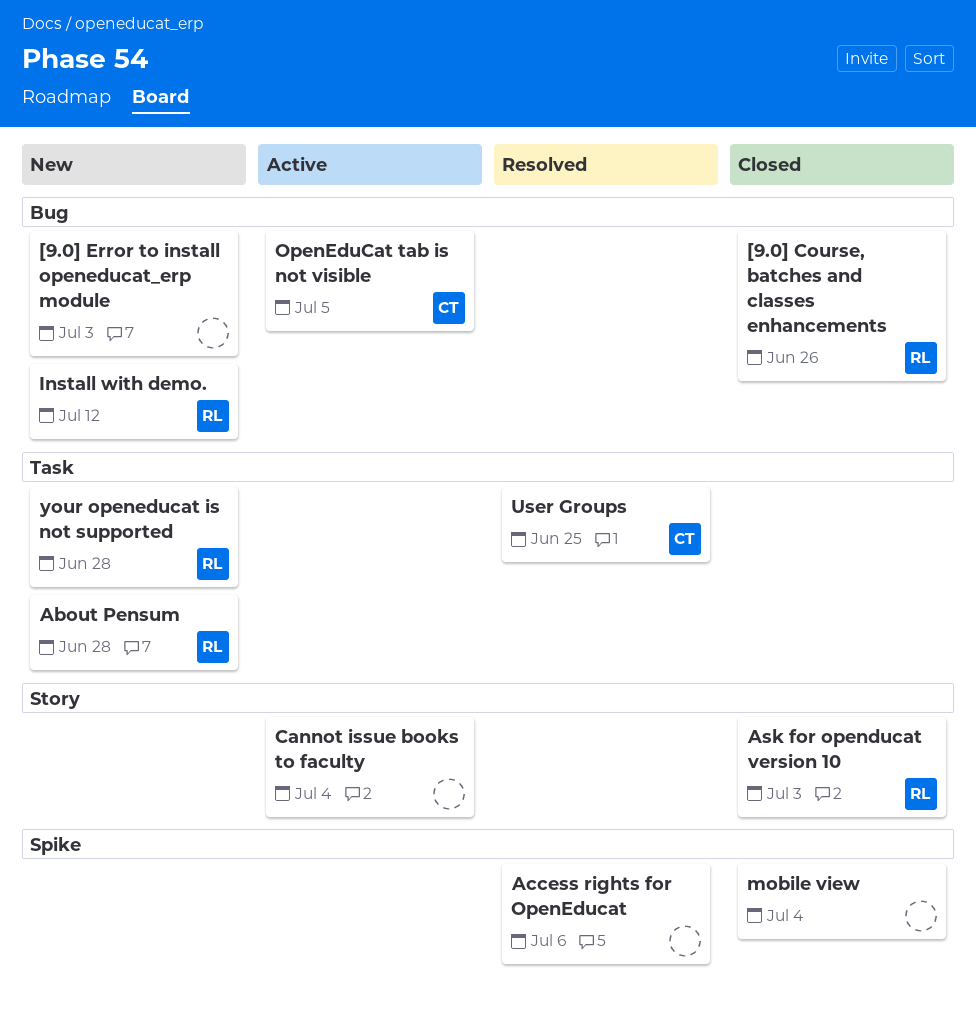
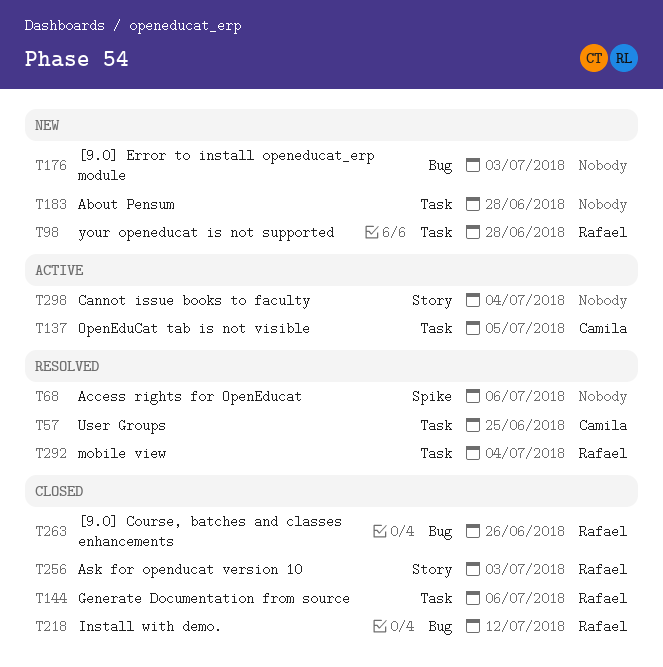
About Pensum, owner: Rafael -> none
Generate Documentation from source: none -> present
Install with demo., status: New -> Closed
mobile view, status: Closed -> Resolved
mobile view, owner: none -> Rafael
mobile view, label: Spike -> Task
OpenEduCat tab is not visible, label: Bug -> Task

